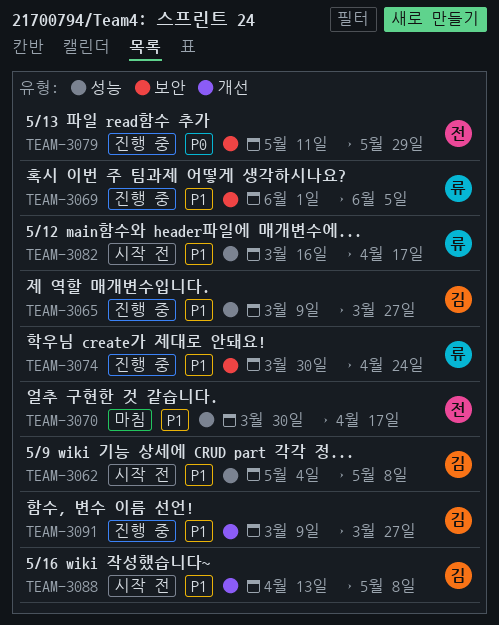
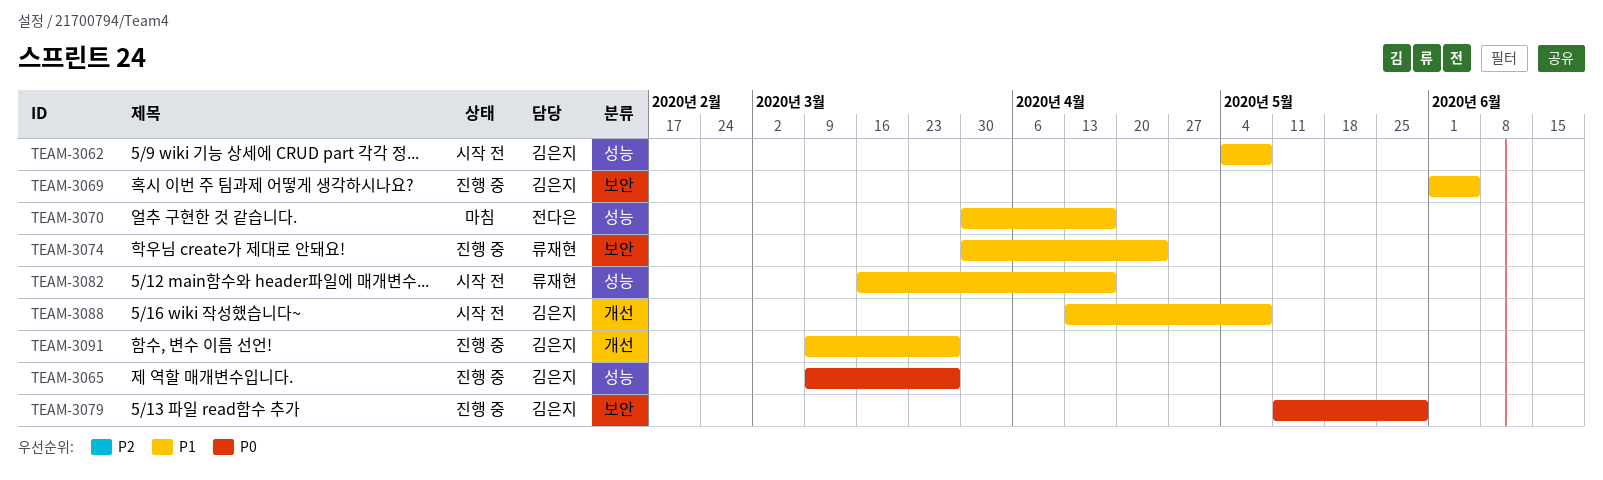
TEAM-3065, priority: P1 -> P0
TEAM-3069, owner: 류재현 -> 김은지
TEAM-3079, owner: 전다은 -> 김은지

